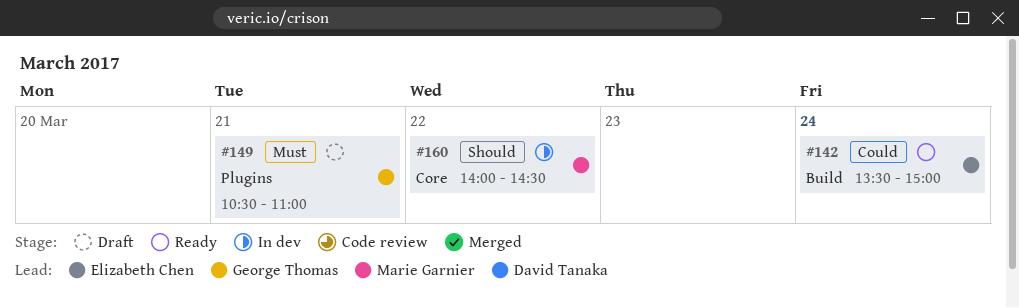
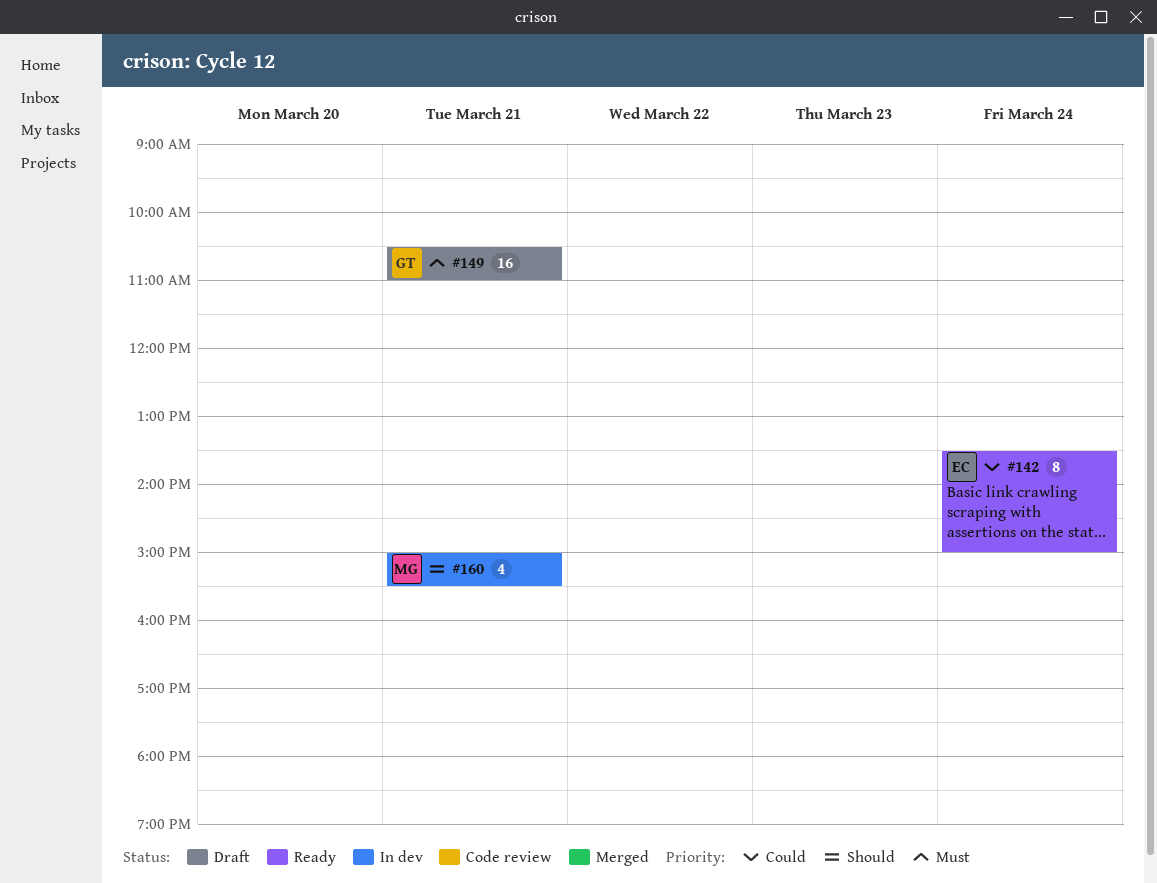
#160, day: Mar 22 -> Mar 21
#160, begins: 14:00 -> 15:00
#160, ends: 14:30 -> 15:30

